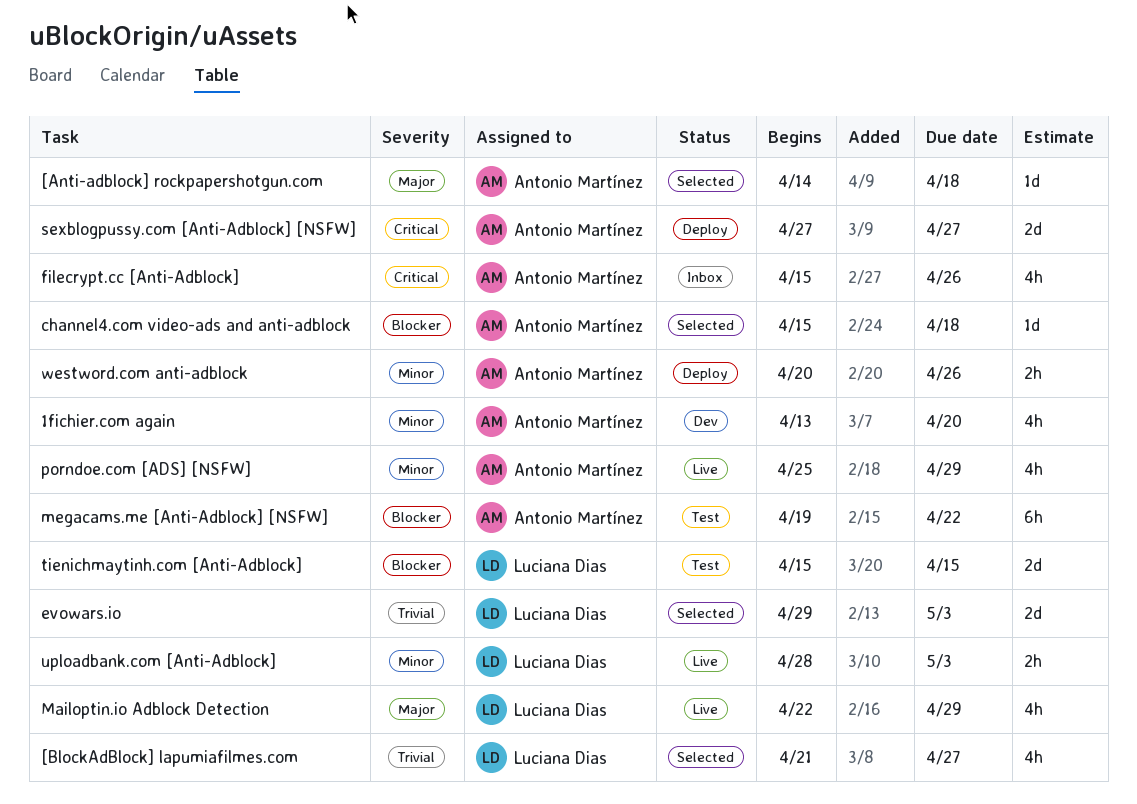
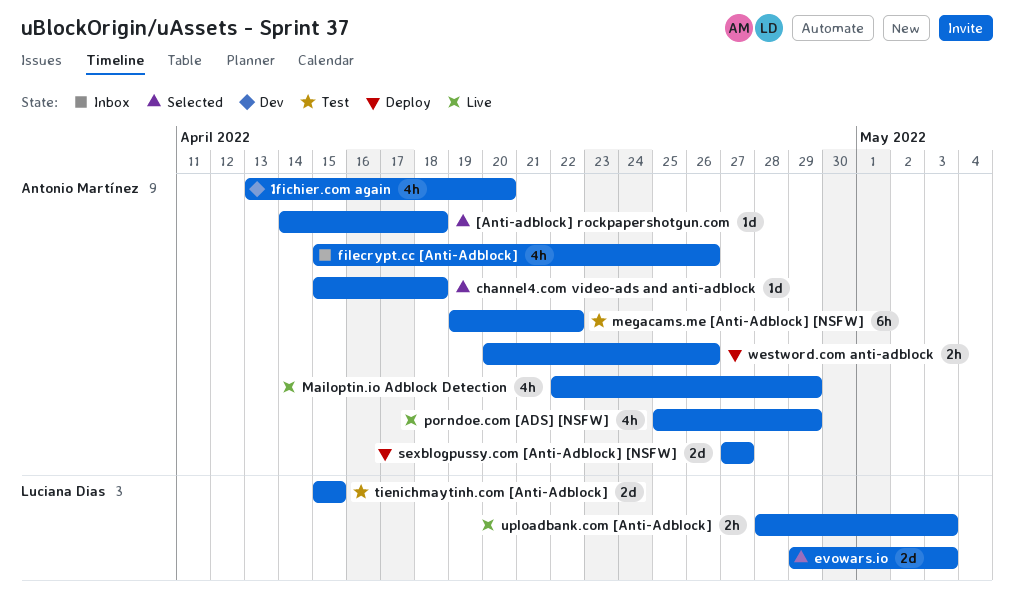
[BlockAdBlock] lapumiafilmes.com: present -> none
Mailoptin.io Adblock Detection, owner: Luciana Dias -> Antonio Martínez

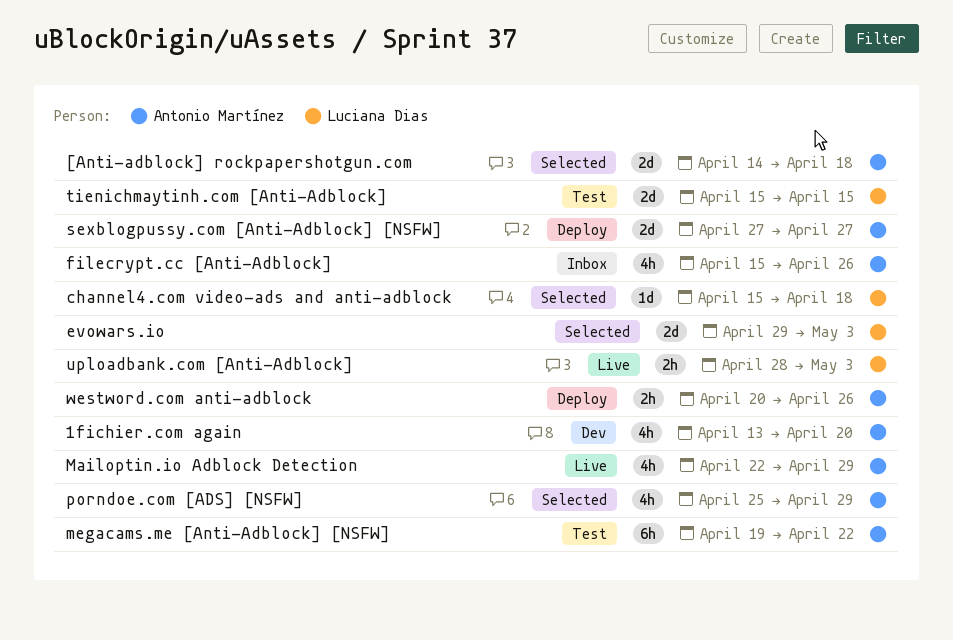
[Anti-adblock] rockpapershotgun.com, estimate: 1d -> 2d
channel4.com video-ads and anti-adblock, owner: Antonio Martínez -> Luciana Dias
porndoe.com [ADS] [NSFW], status: Live -> Selected

